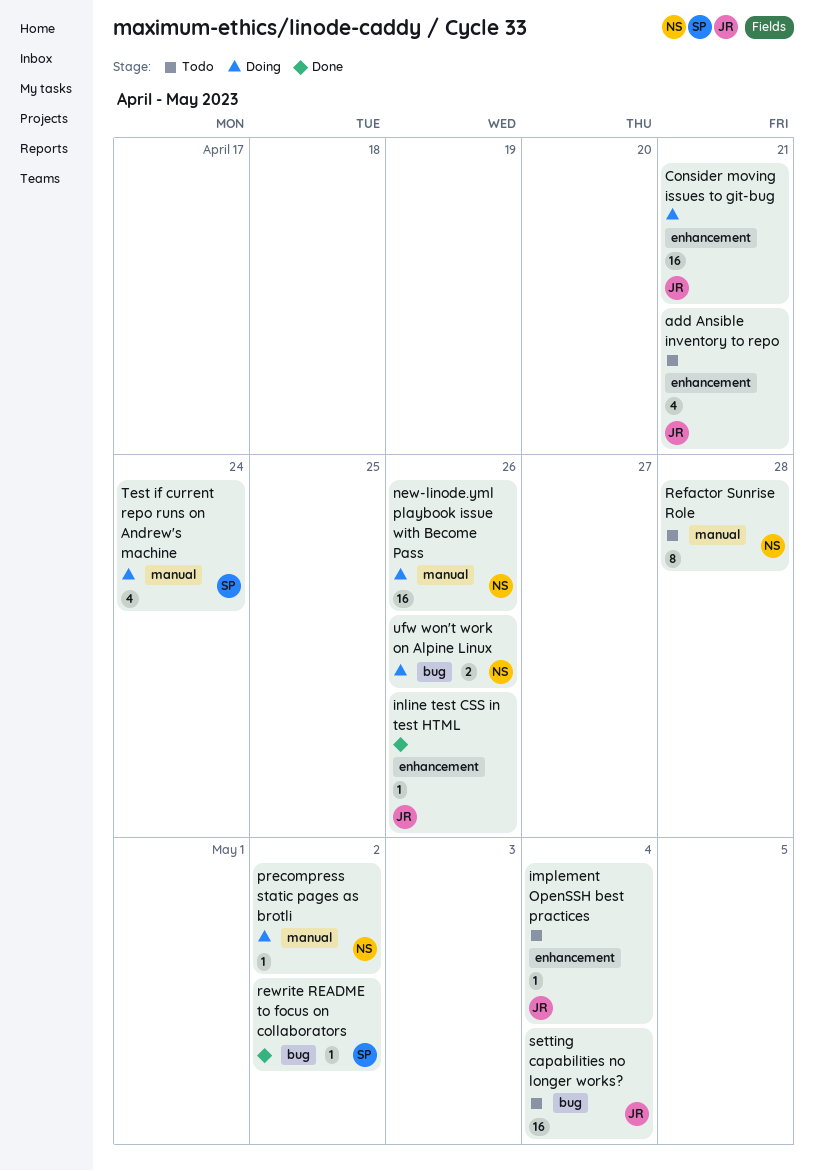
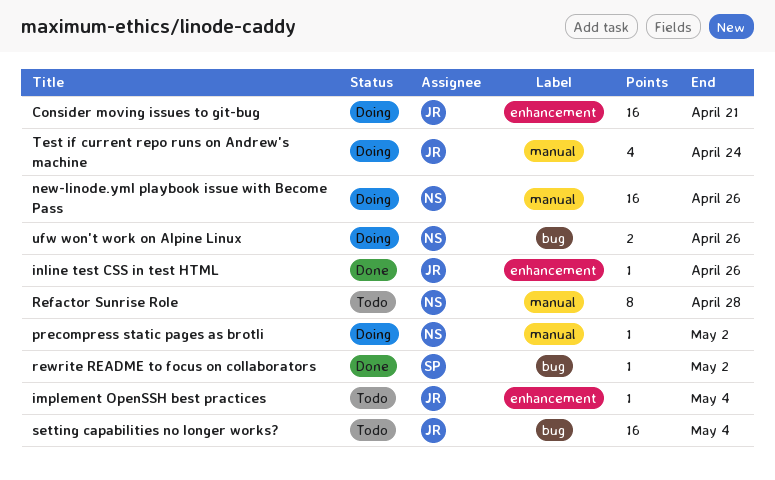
add Ansible inventory to repo: present -> none
Test if current repo runs on Andrew's machine, owner: SP -> JR

